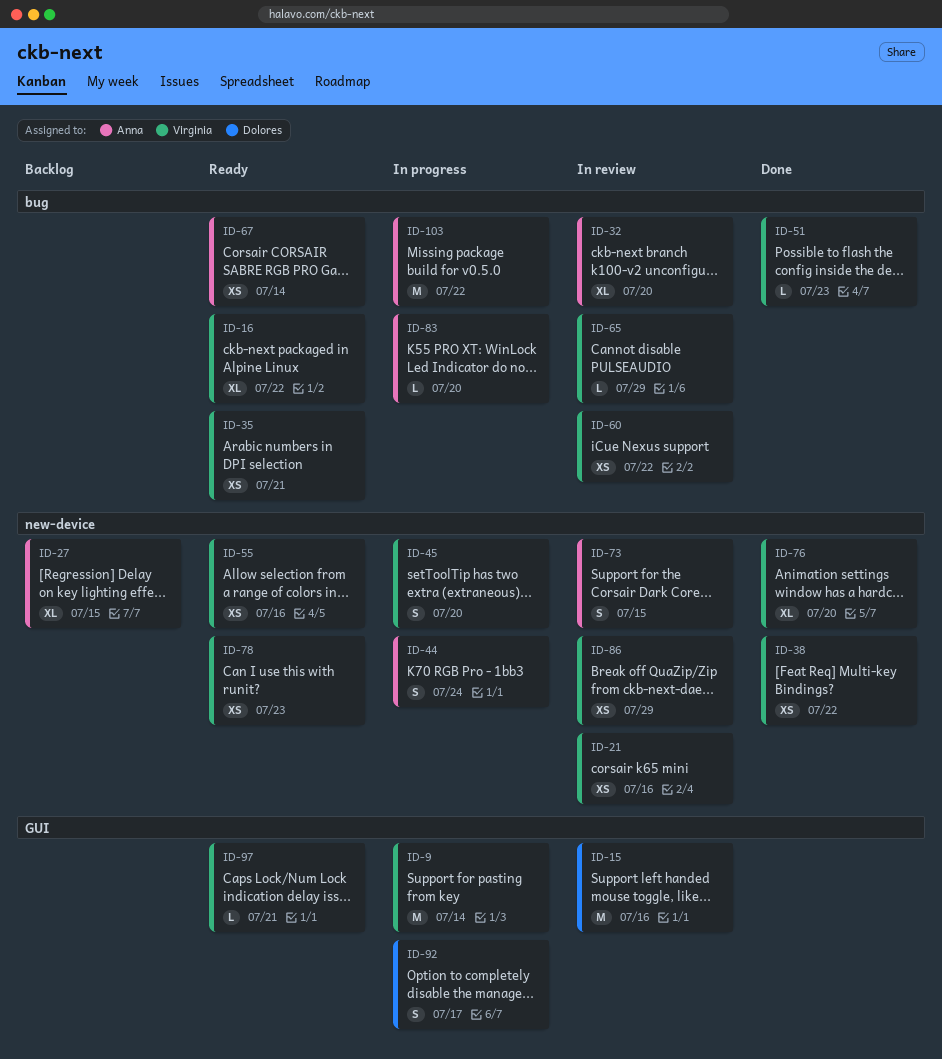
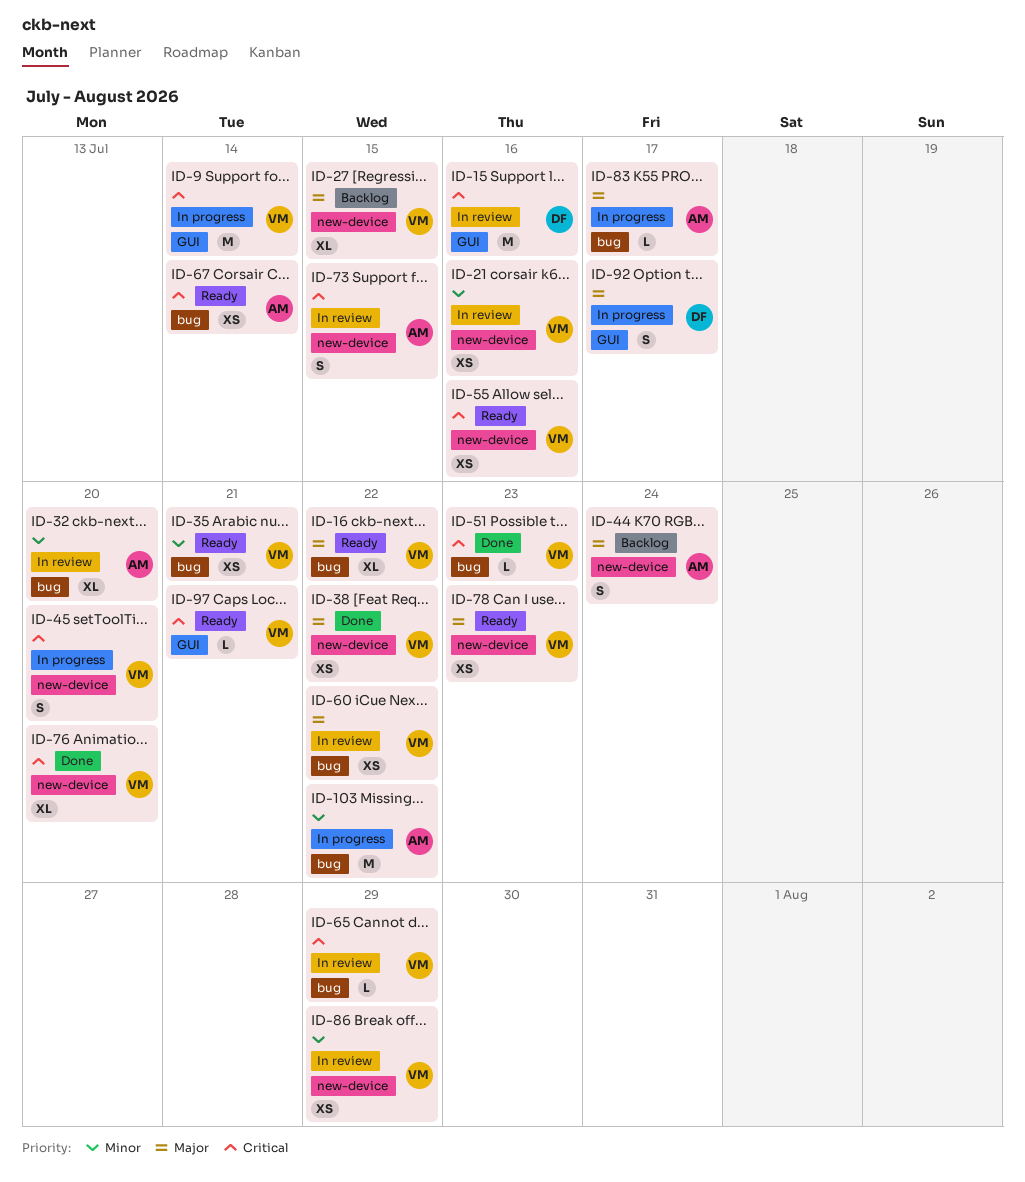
ID-27, owner: Anna -> Virginia
ID-44, status: In progress -> Backlog
ID-83, due: Jul 20 -> Jul 17

